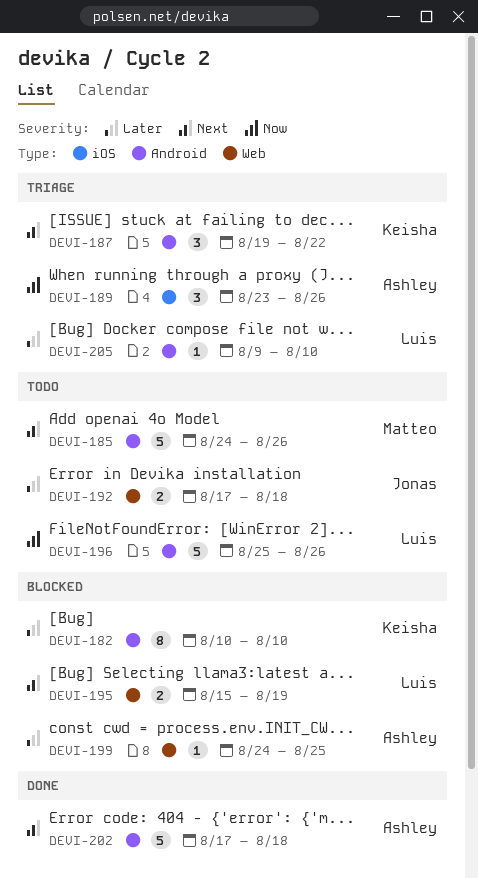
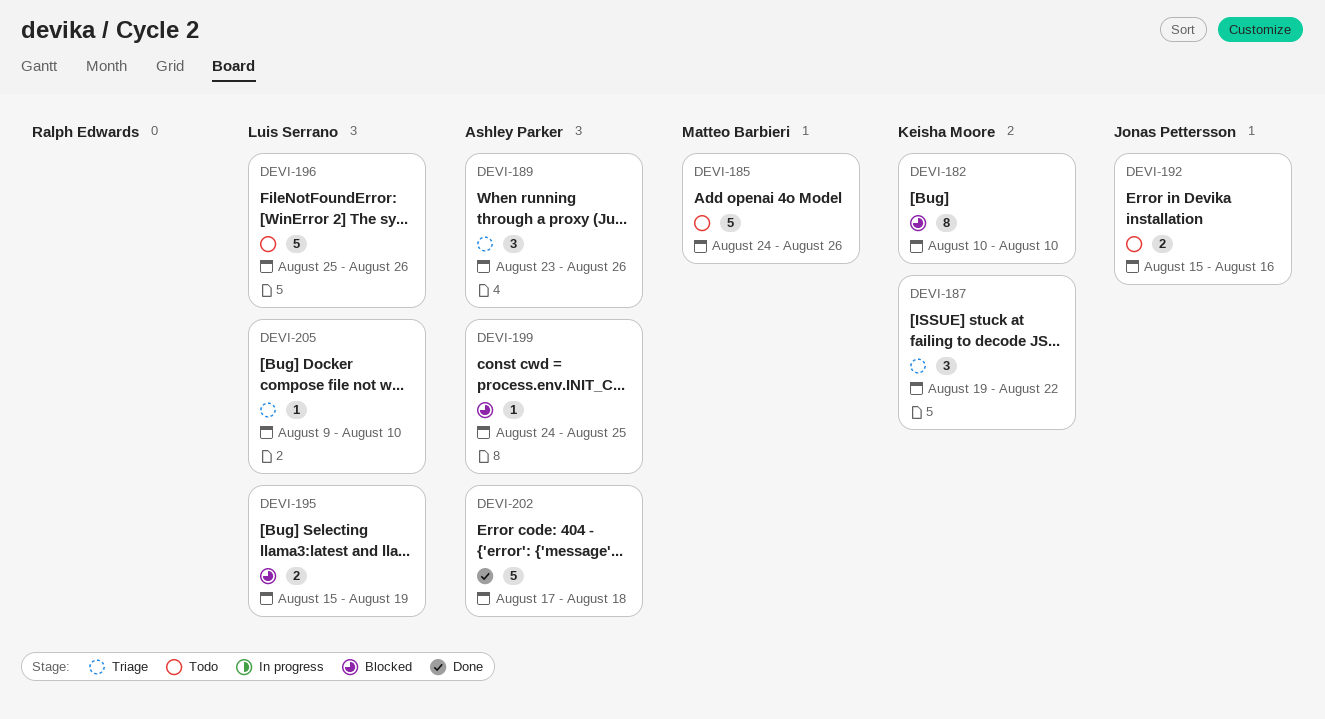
DEVI-192, start: Aug 17 -> Aug 15
DEVI-192, due: Aug 18 -> Aug 16

